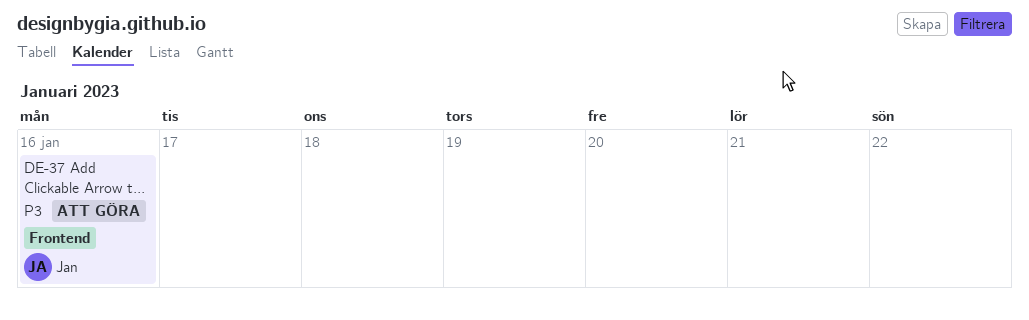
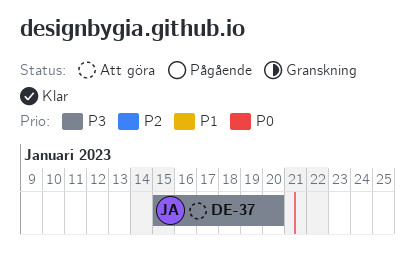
DE-37, due: Jan 16 -> Jan 20

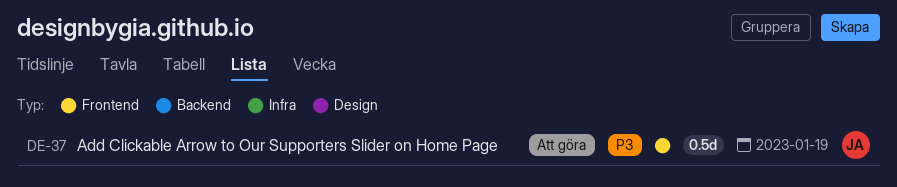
DE-37, due: Jan 20 -> Jan 19

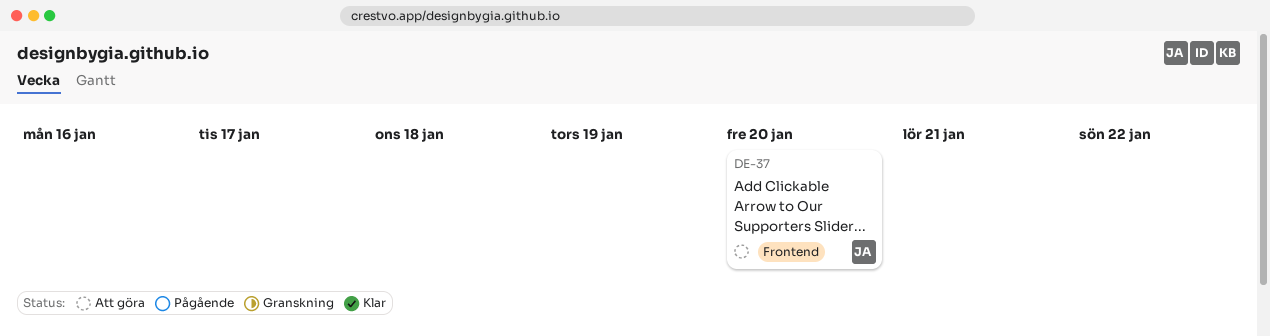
DE-37, due: Jan 19 -> Jan 20

